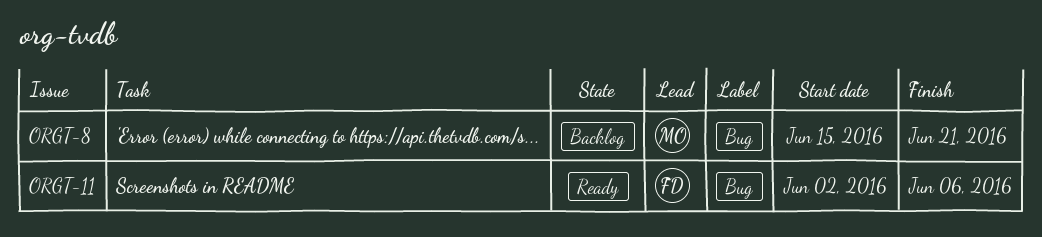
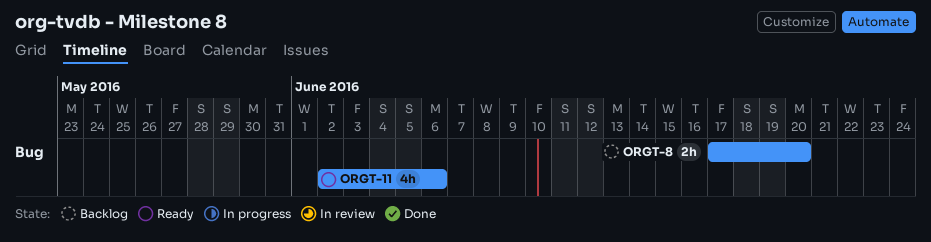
ORGT-8, start: Jun 15 -> Jun 17
ORGT-8, due: Jun 21 -> Jun 20

